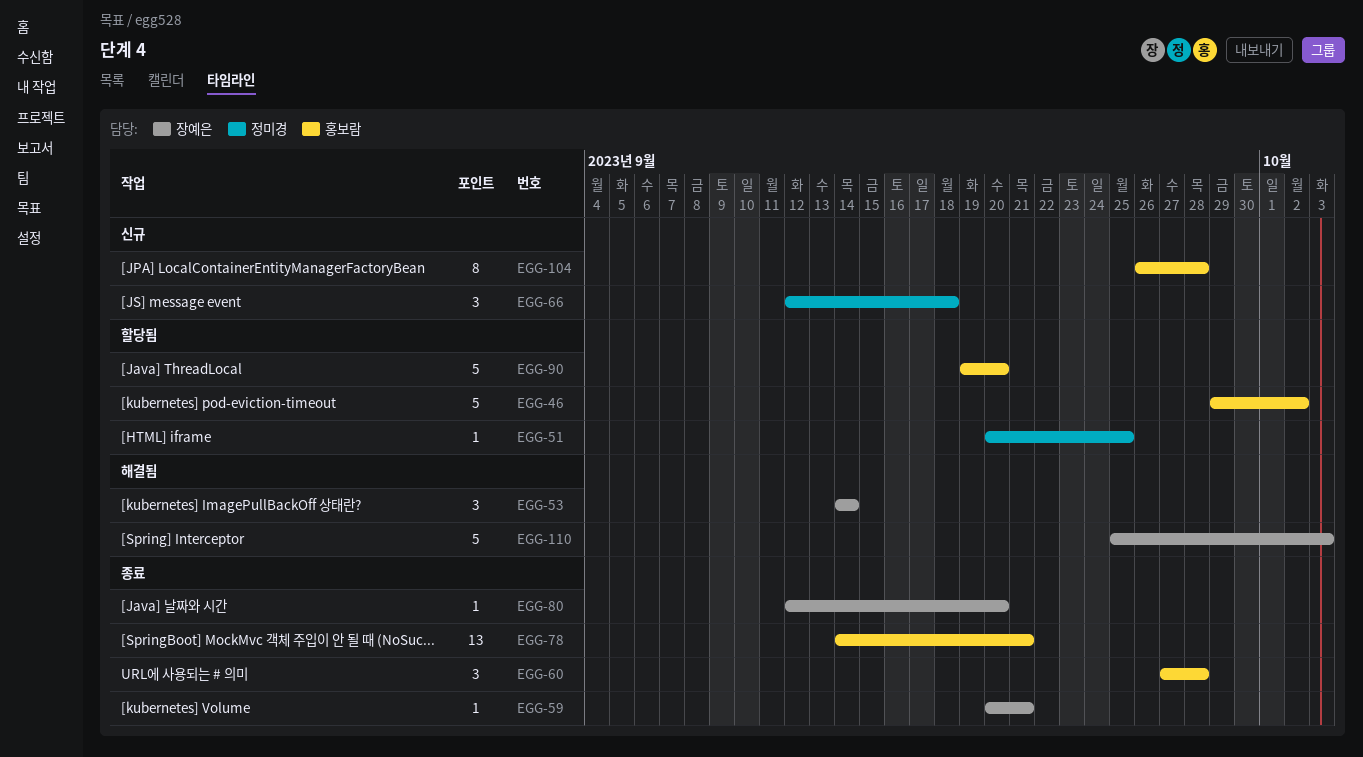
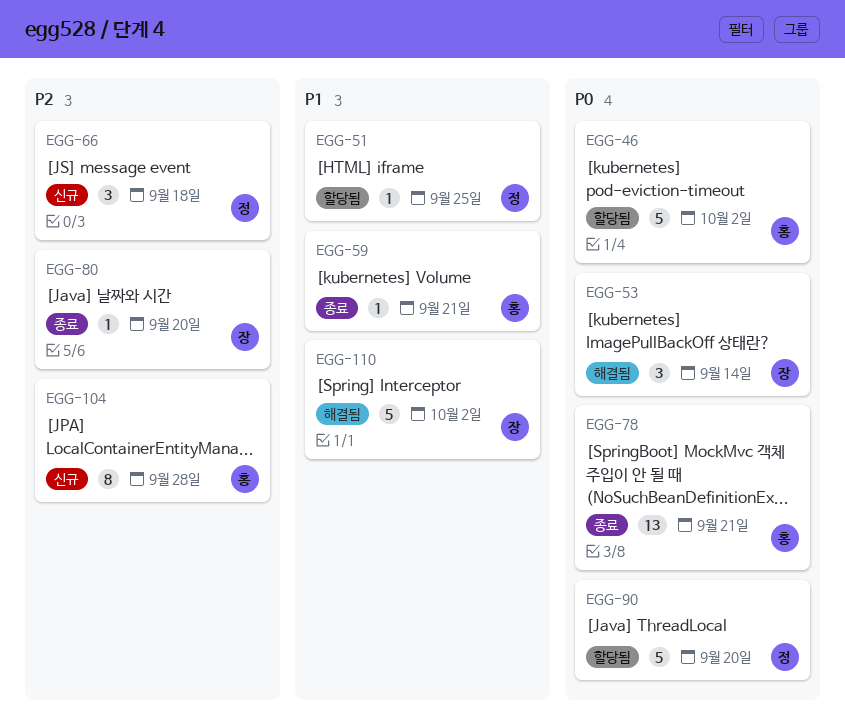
EGG-59, owner: 장예은 -> 홍보람
EGG-60: present -> none
EGG-90, owner: 홍보람 -> 정미경
EGG-110, due: Oct 3 -> Oct 2

